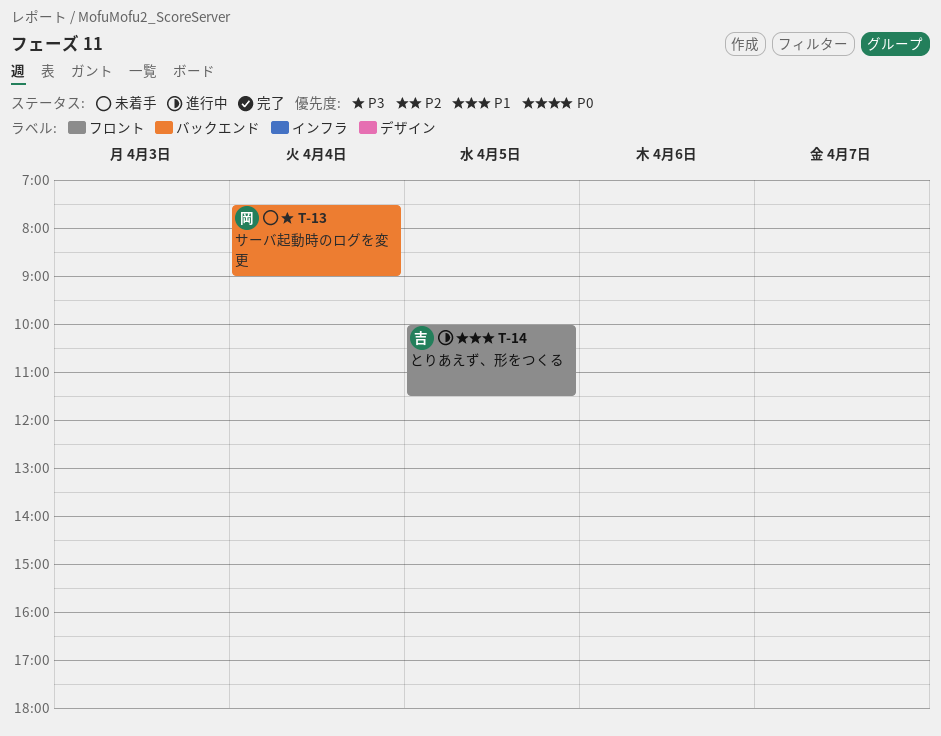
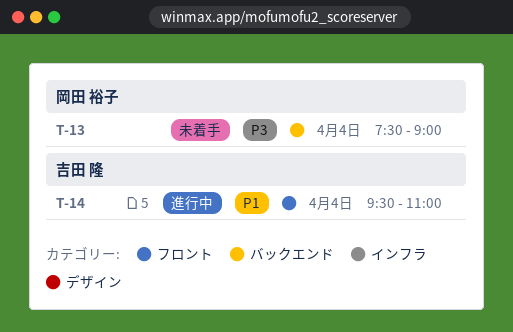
T-14, day: Apr 5 -> Apr 4
T-14, begins: 10:00 -> 09:30
T-14, ends: 11:30 -> 11:00

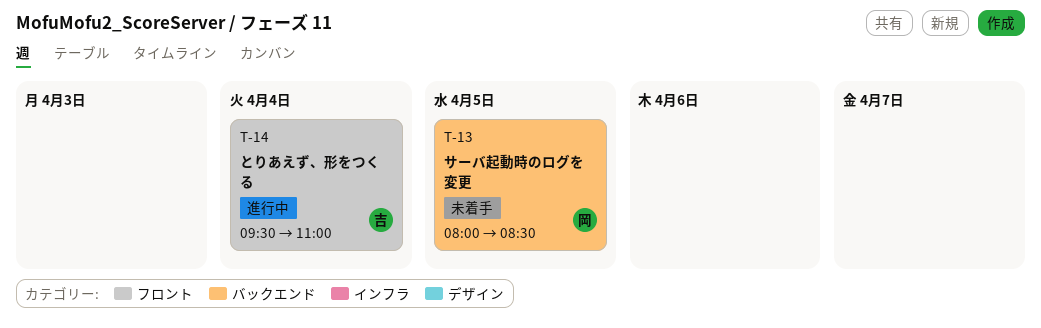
T-13, day: Apr 4 -> Apr 5
T-13, begins: 07:30 -> 08:00
T-13, ends: 09:00 -> 08:30

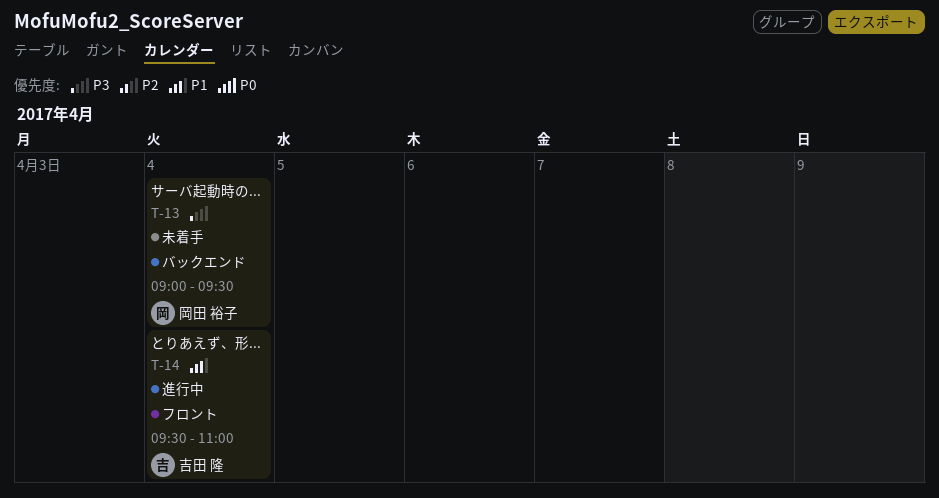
T-13, day: Apr 5 -> Apr 4
T-13, begins: 08:00 -> 09:00
T-13, ends: 08:30 -> 09:30

